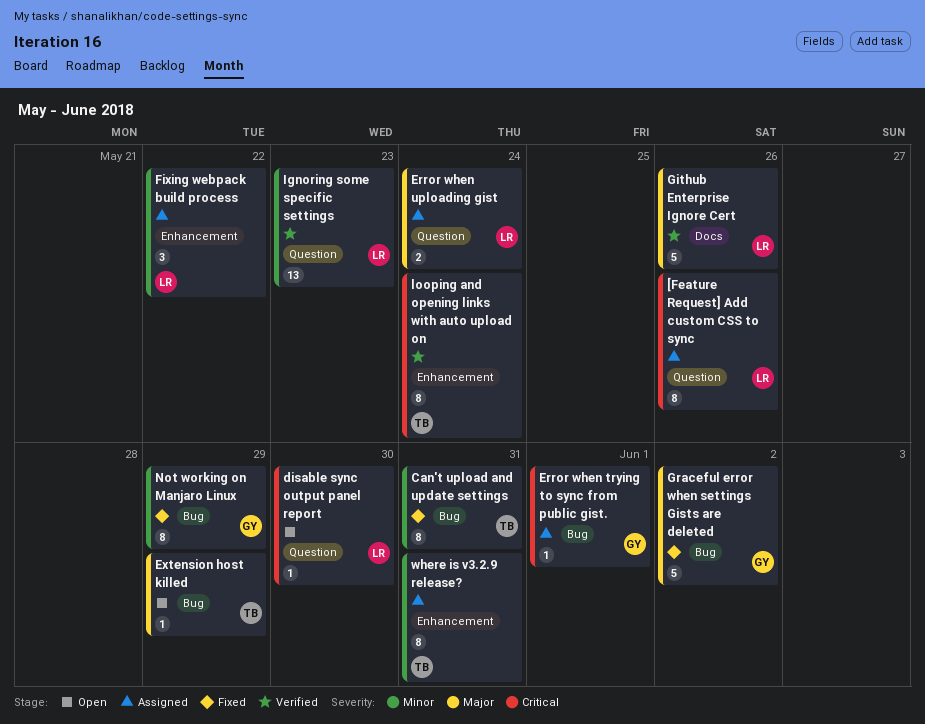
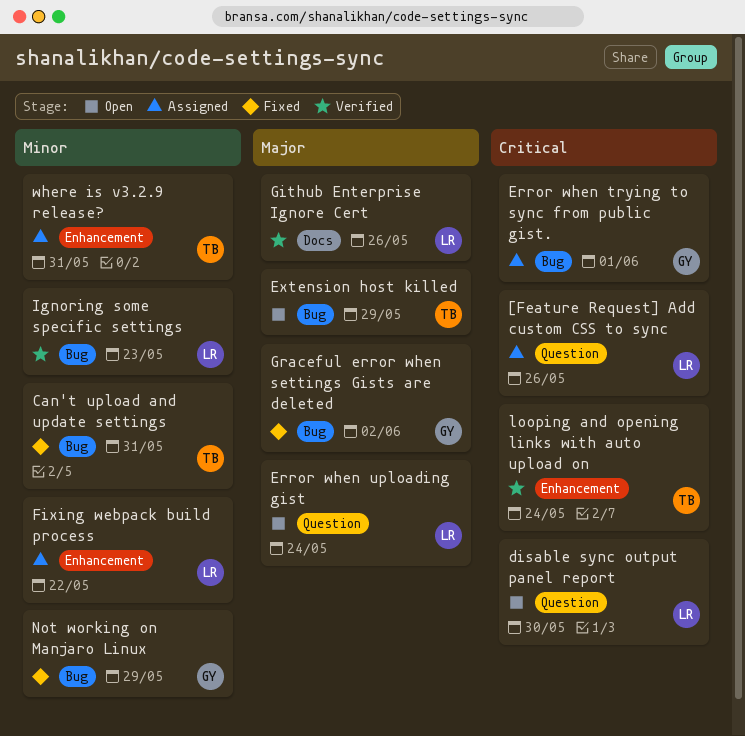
Error when uploading gist, status: Assigned -> Open
Ignoring some specific settings, label: Question -> Bug

